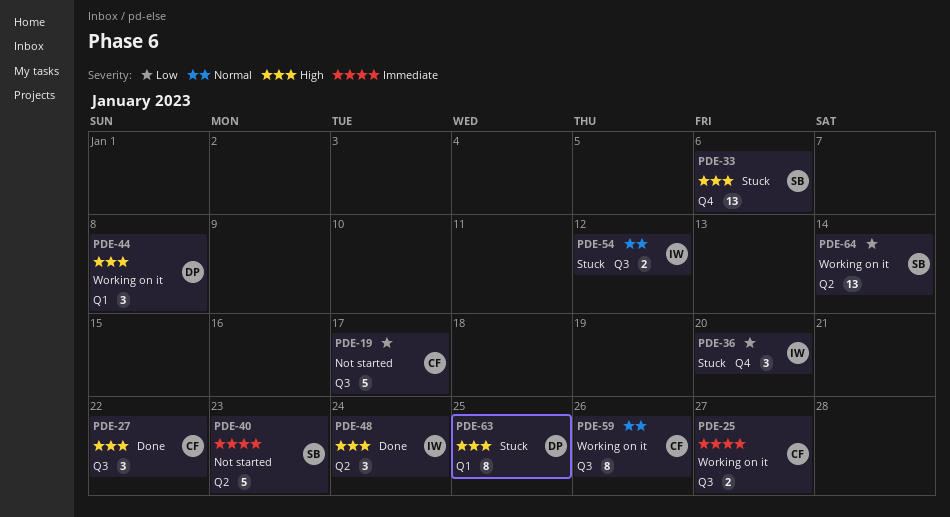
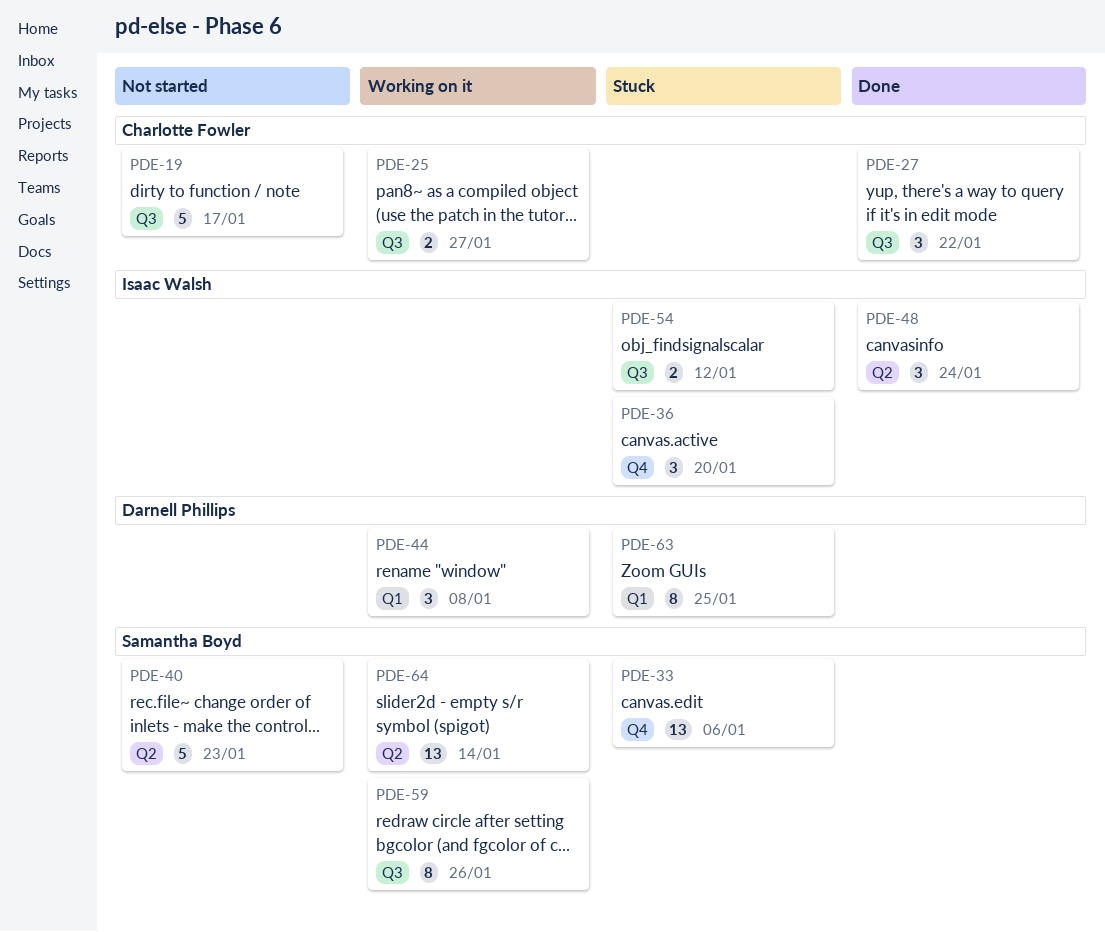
PDE-59, owner: Charlotte Fowler -> Samantha Boyd

